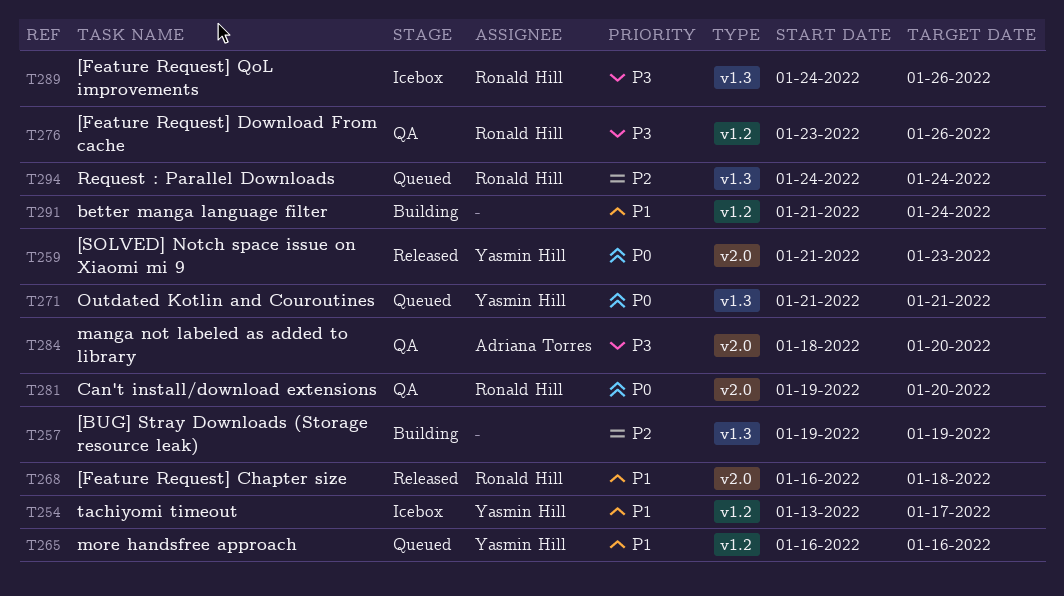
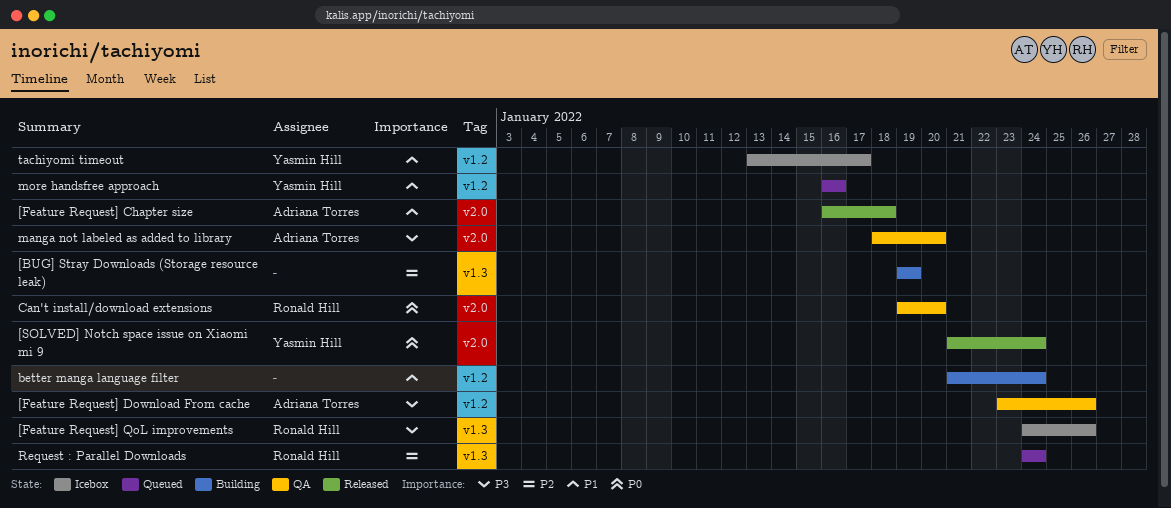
[Feature Request] Chapter size, owner: Ronald Hill -> Adriana Torres
[Feature Request] Download From cache, owner: Ronald Hill -> Adriana Torres
[SOLVED] Notch space issue on Xiaomi mi 9, due: Jan 23 -> Jan 24
Outdated Kotlin and Couroutines: present -> none

